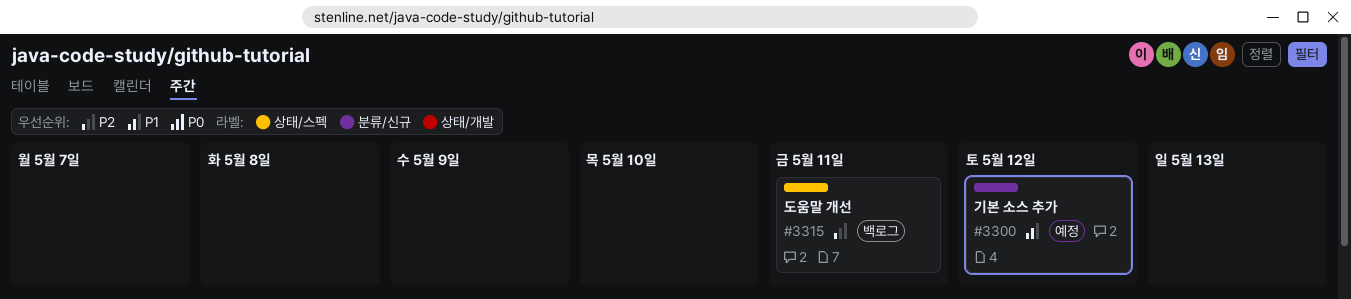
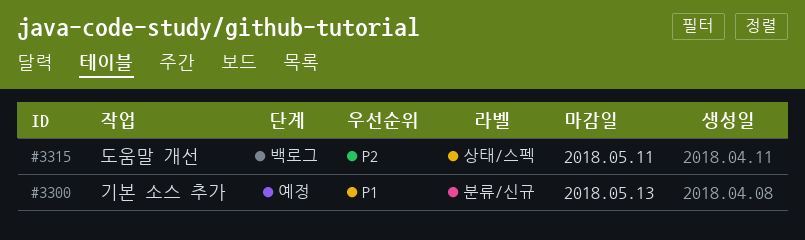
#3300, due: May 12 -> May 13

